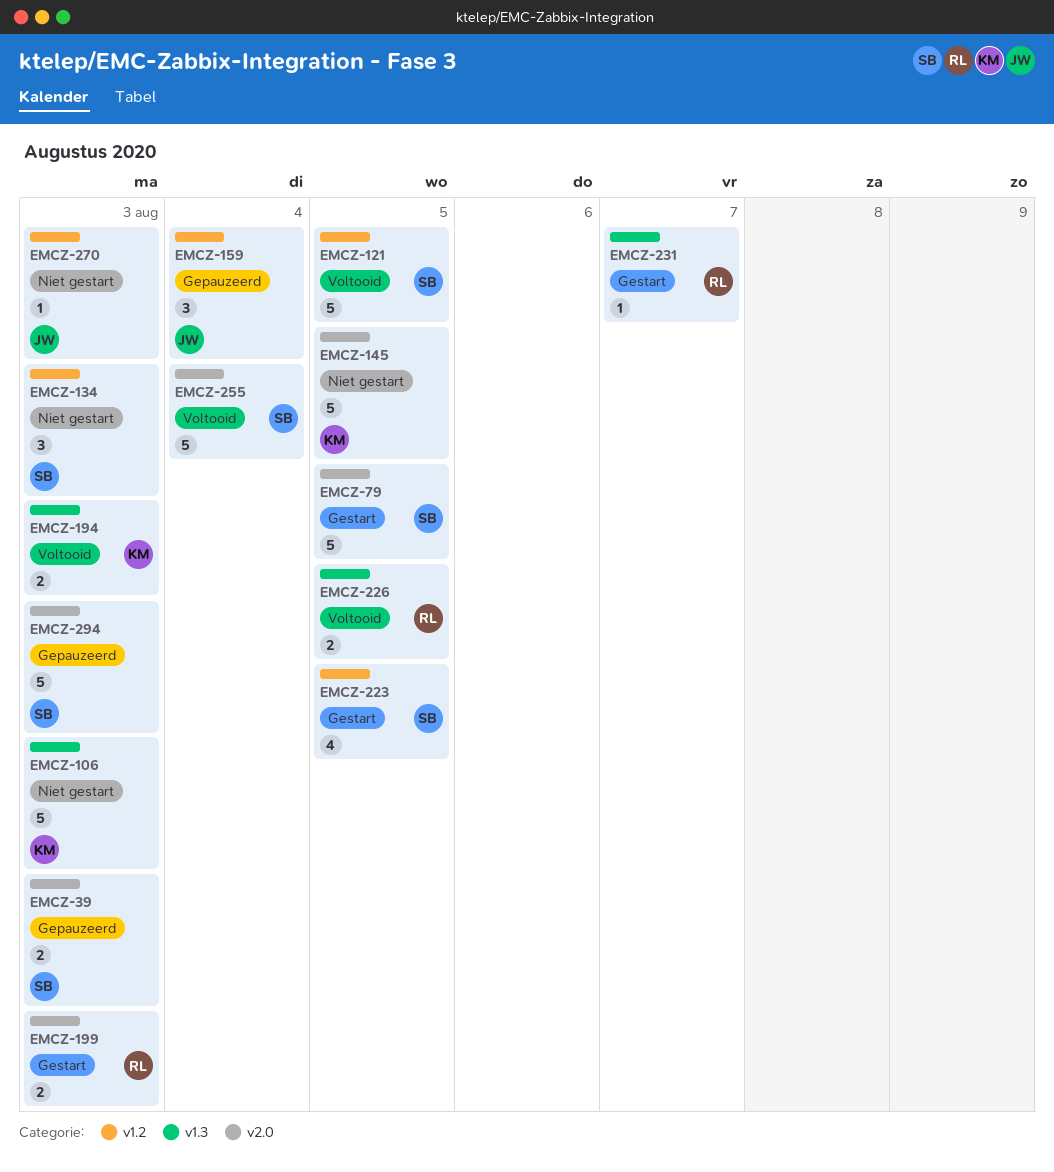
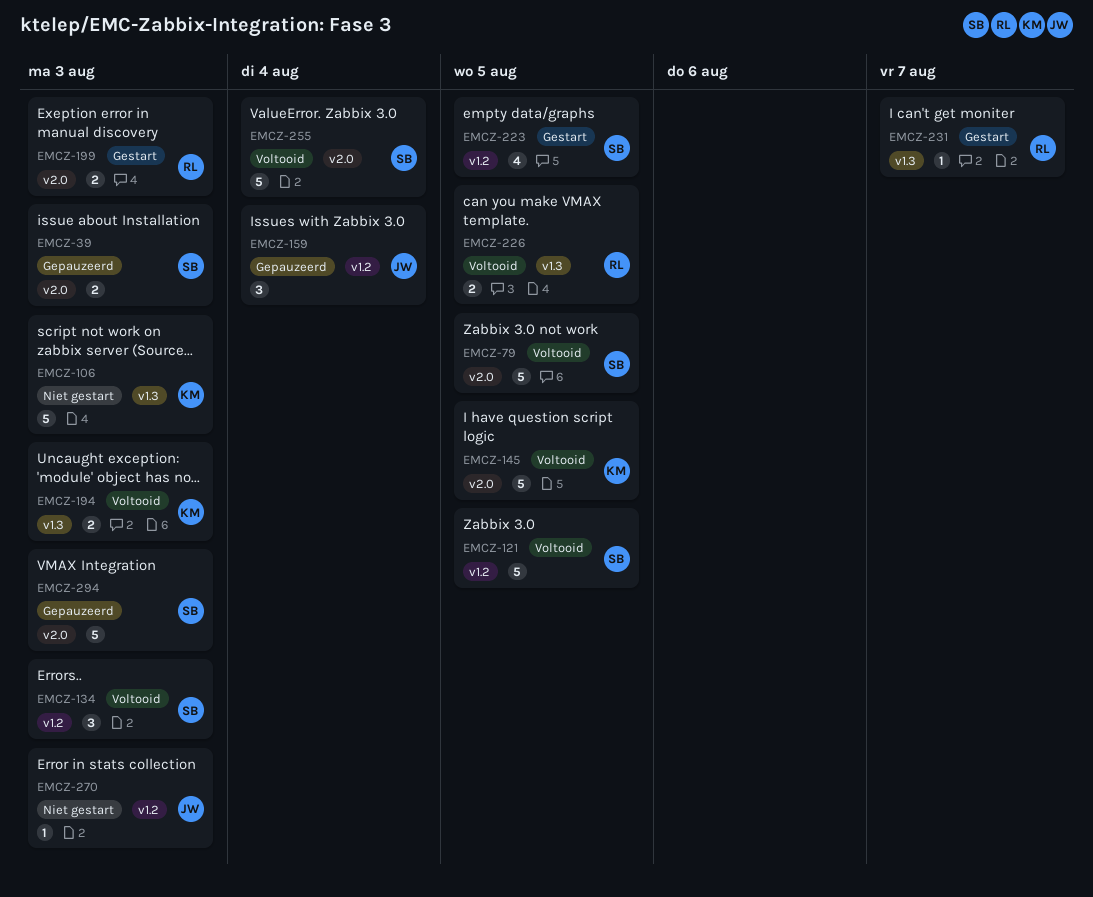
EMCZ-79, status: Gestart -> Voltooid
EMCZ-134, status: Niet gestart -> Voltooid
EMCZ-145, status: Niet gestart -> Voltooid

